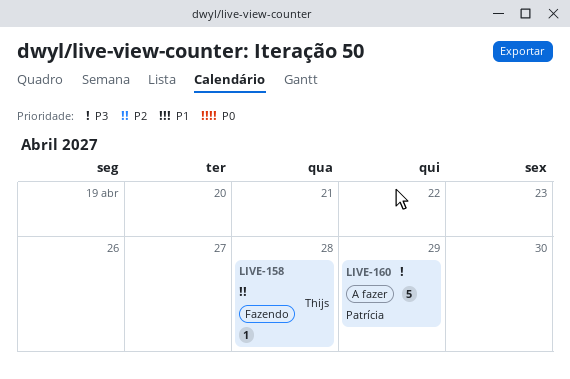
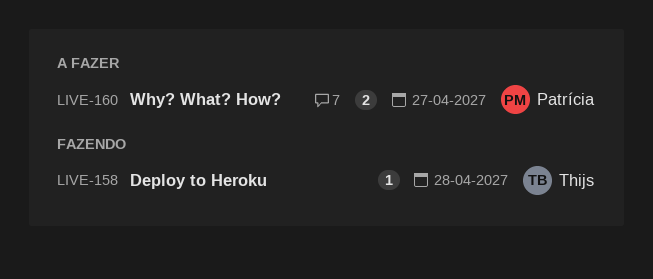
LIVE-160, estimate: 5 -> 2
LIVE-160, due: Apr 29 -> Apr 27

